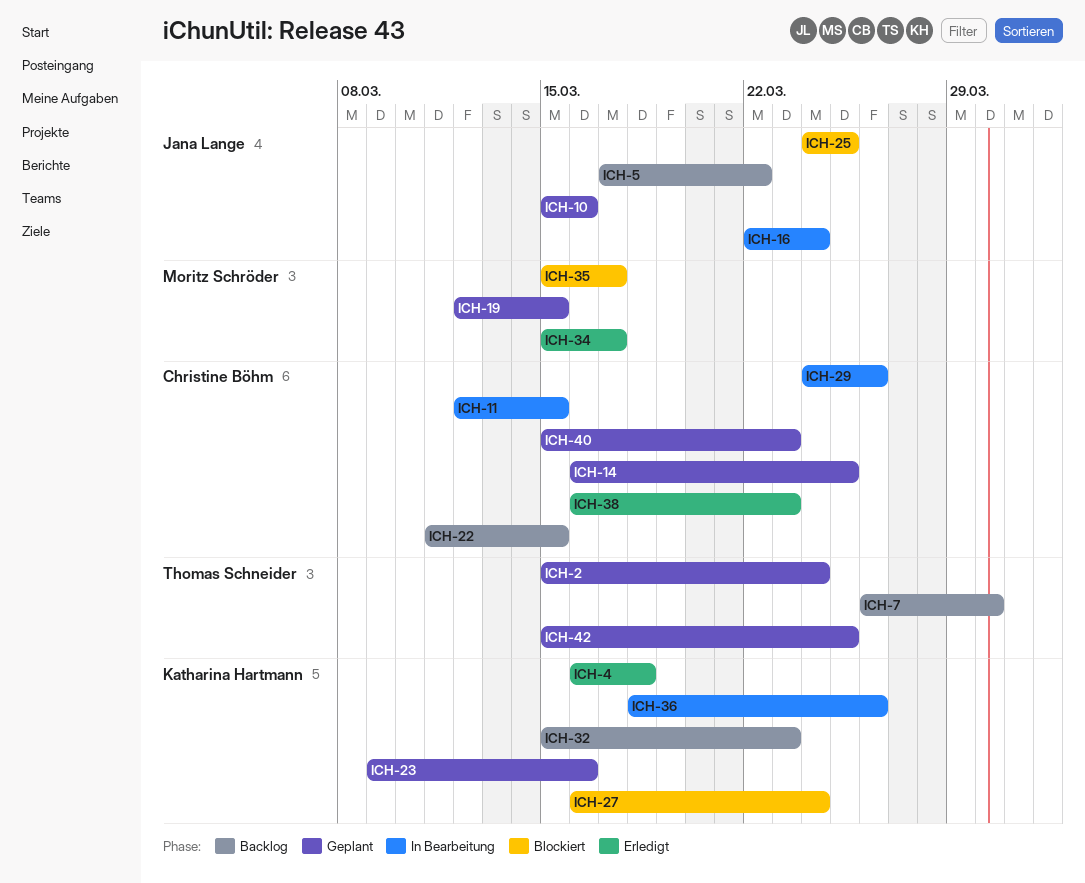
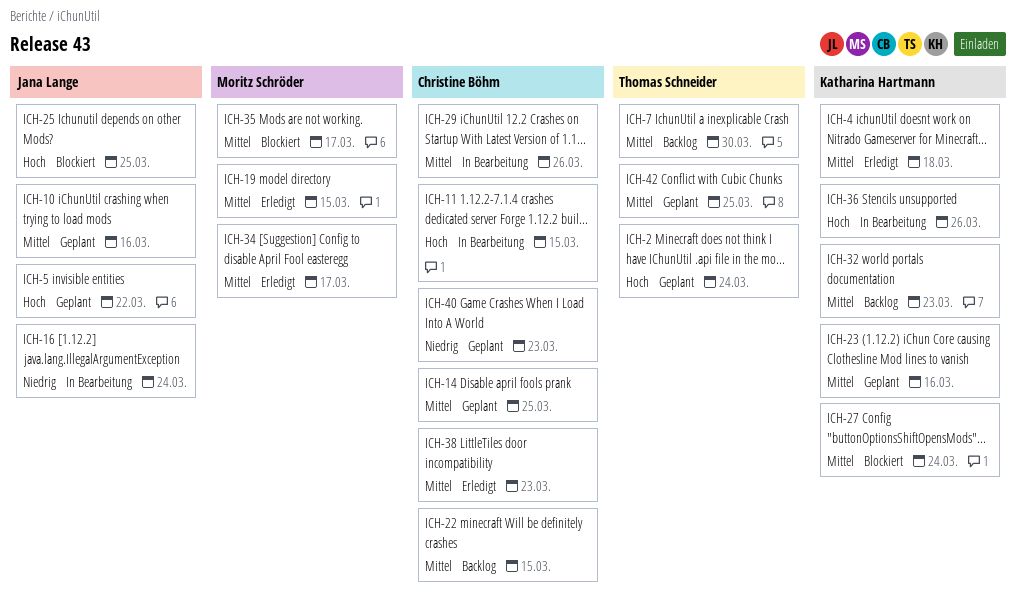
ICH-5, status: Backlog -> Geplant
ICH-19, status: Geplant -> Erledigt

